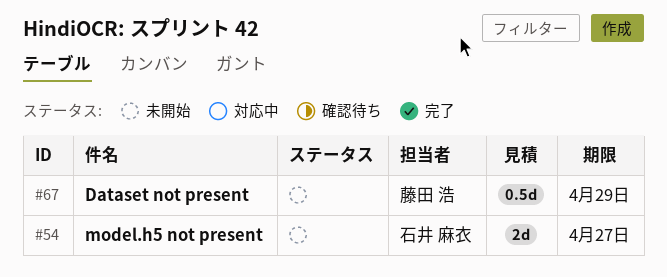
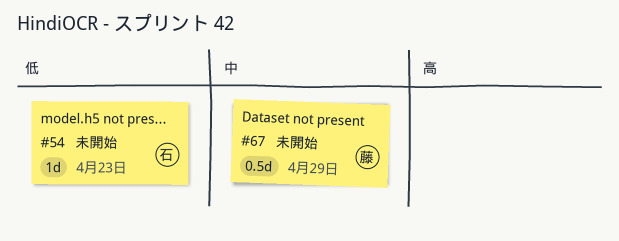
#54, estimate: 2d -> 1d
#54, due: Apr 27 -> Apr 23

